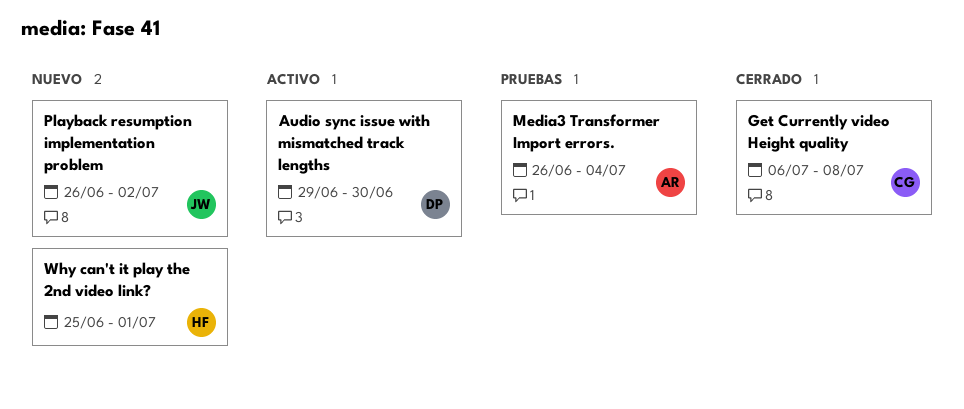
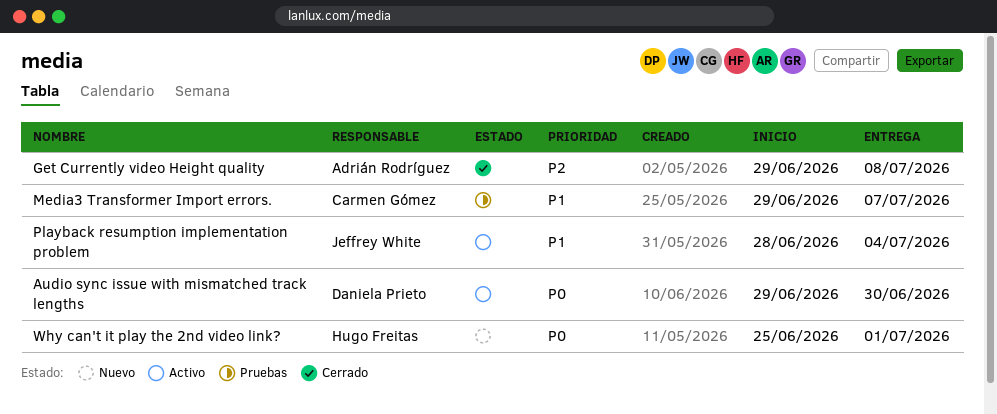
Get Currently video Height quality, owner: Carmen Gómez -> Adrián Rodríguez
Get Currently video Height quality, start: Jul 6 -> Jun 29
Media3 Transformer Import errors., owner: Adrián Rodríguez -> Carmen Gómez
Media3 Transformer Import errors., start: Jun 26 -> Jun 29
Media3 Transformer Import errors., due: Jul 4 -> Jul 7
Playback resumption implementation problem, status: Nuevo -> Activo
Playback resumption implementation problem, start: Jun 26 -> Jun 28
Playback resumption implementation problem, due: Jul 2 -> Jul 4

